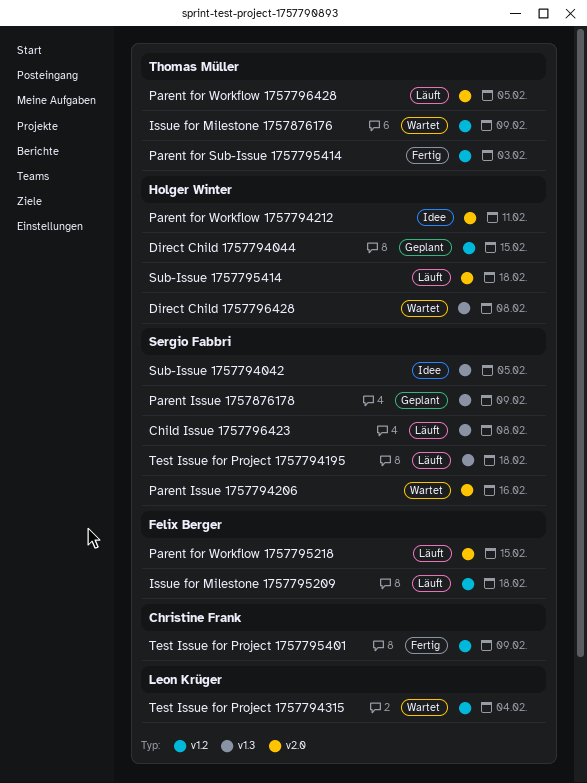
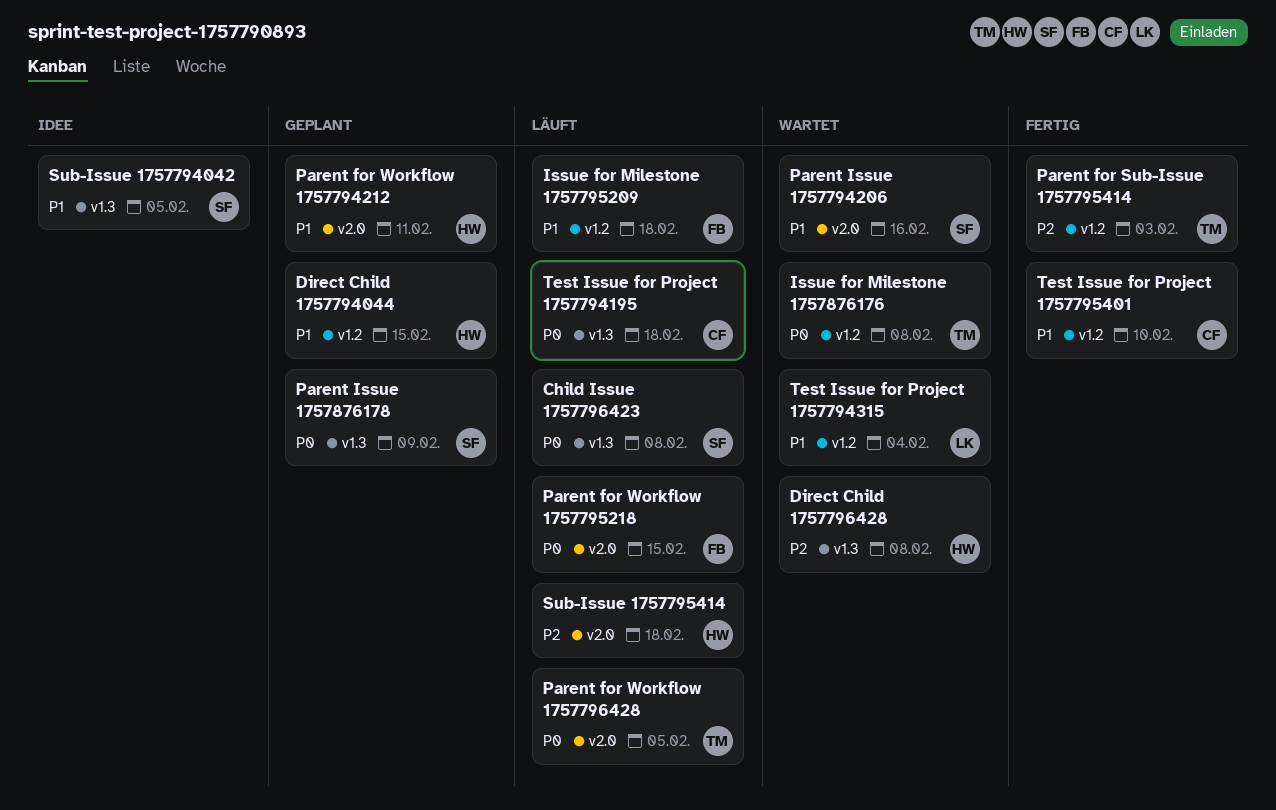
Issue for Milestone 1757876176, due: Feb 9 -> Feb 8
Parent for Workflow 1757794212, status: Idee -> Geplant
Test Issue for Project 1757794195, owner: Sergio Fabbri -> Christine Frank
Test Issue for Project 1757795401, due: Feb 9 -> Feb 10

